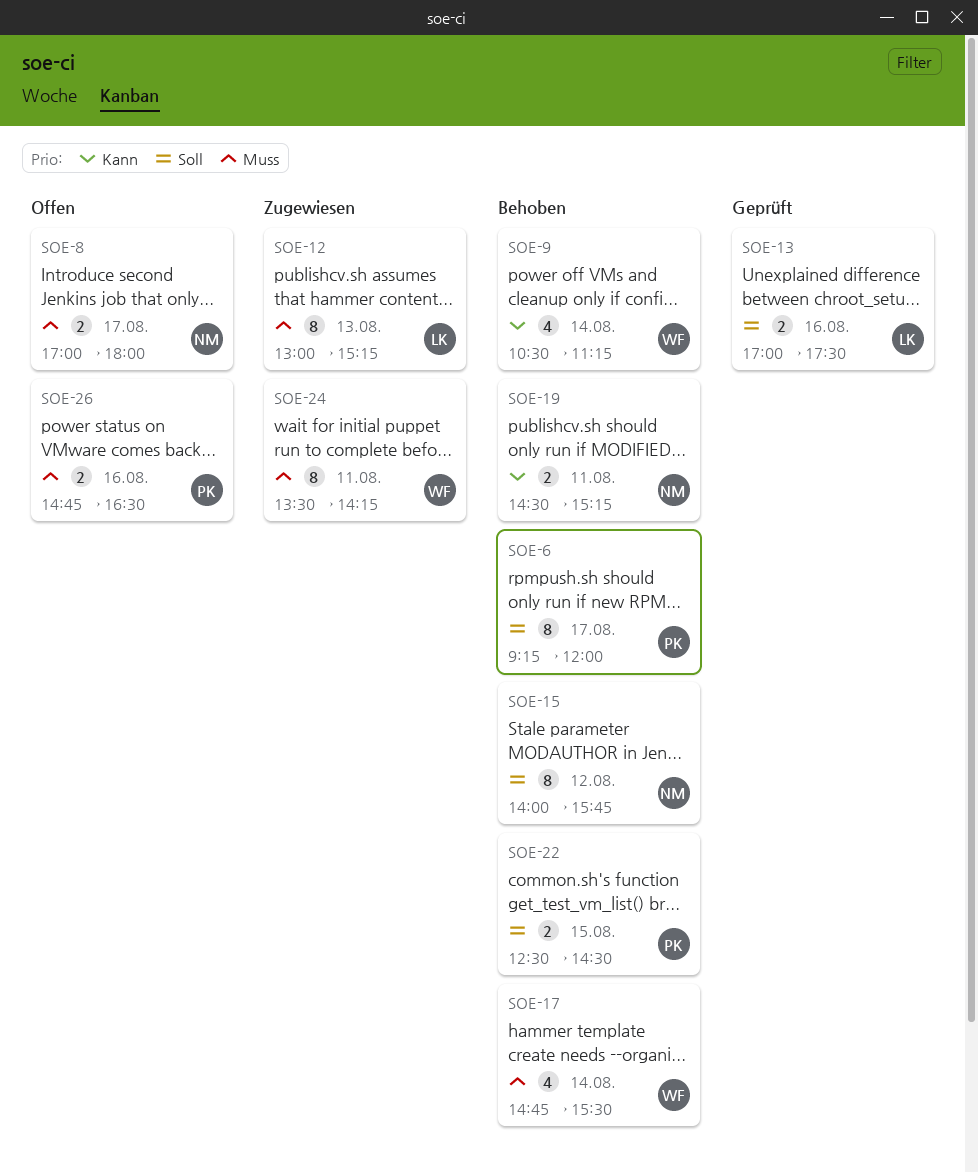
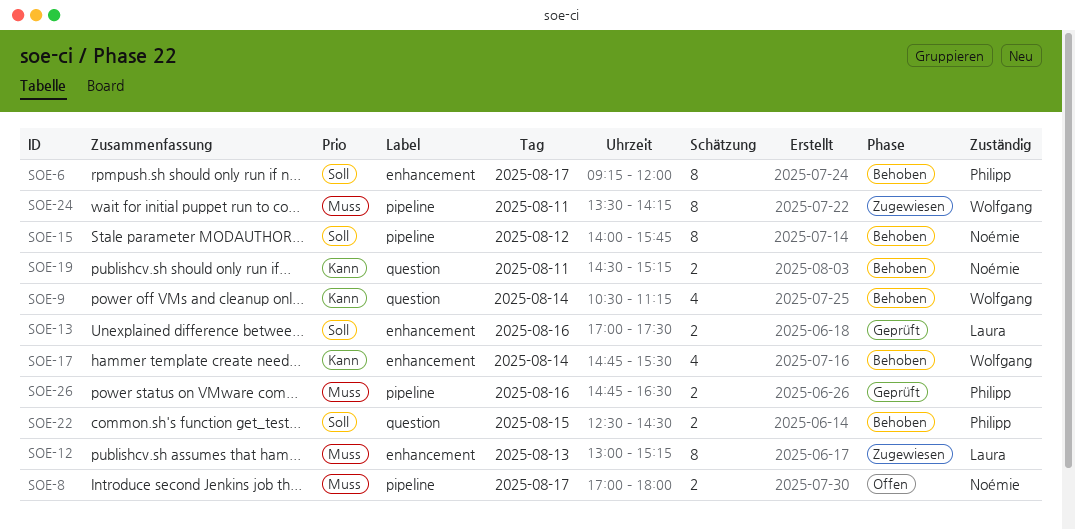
SOE-17, priority: Muss -> Kann
SOE-26, status: Offen -> Geprüft

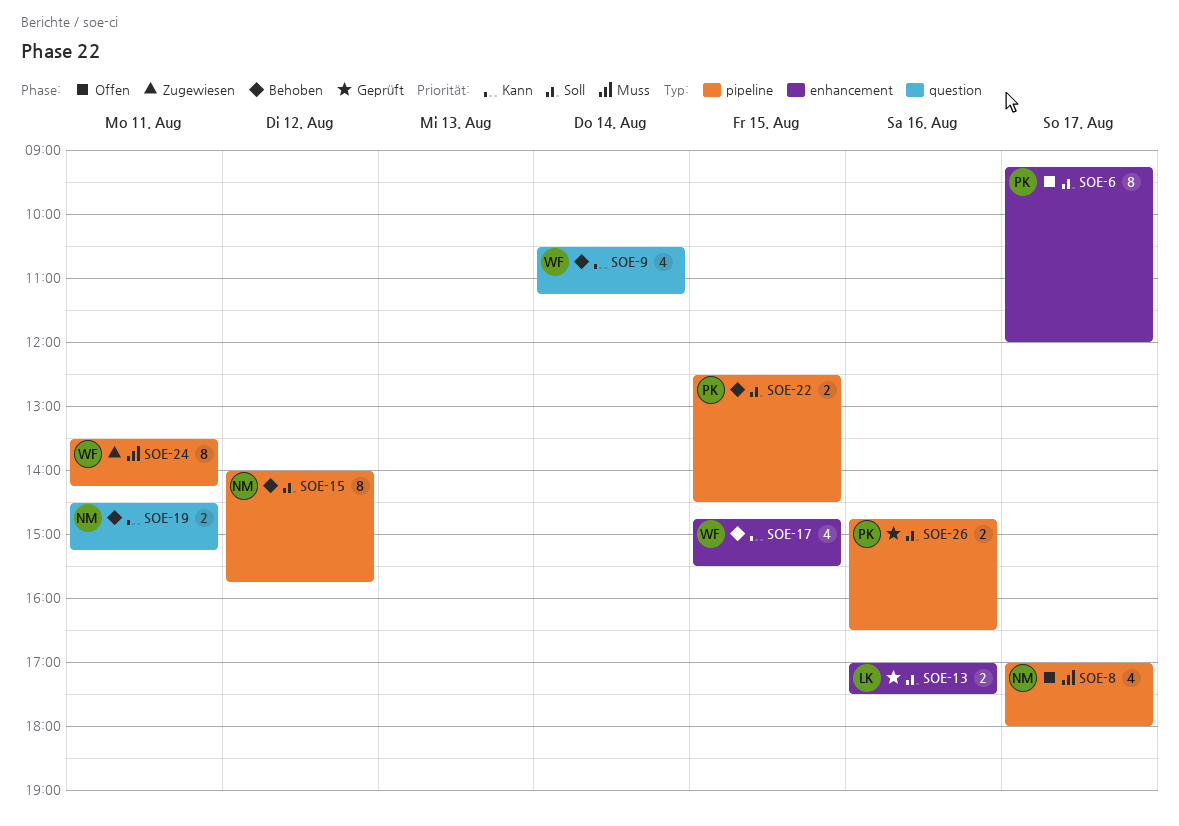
SOE-6, status: Behoben -> Offen
SOE-8, estimate: 2 -> 4
SOE-12: present -> none
SOE-17, day: Aug 14 -> Aug 15
SOE-22, label: question -> pipeline
SOE-26, priority: Muss -> Soll

